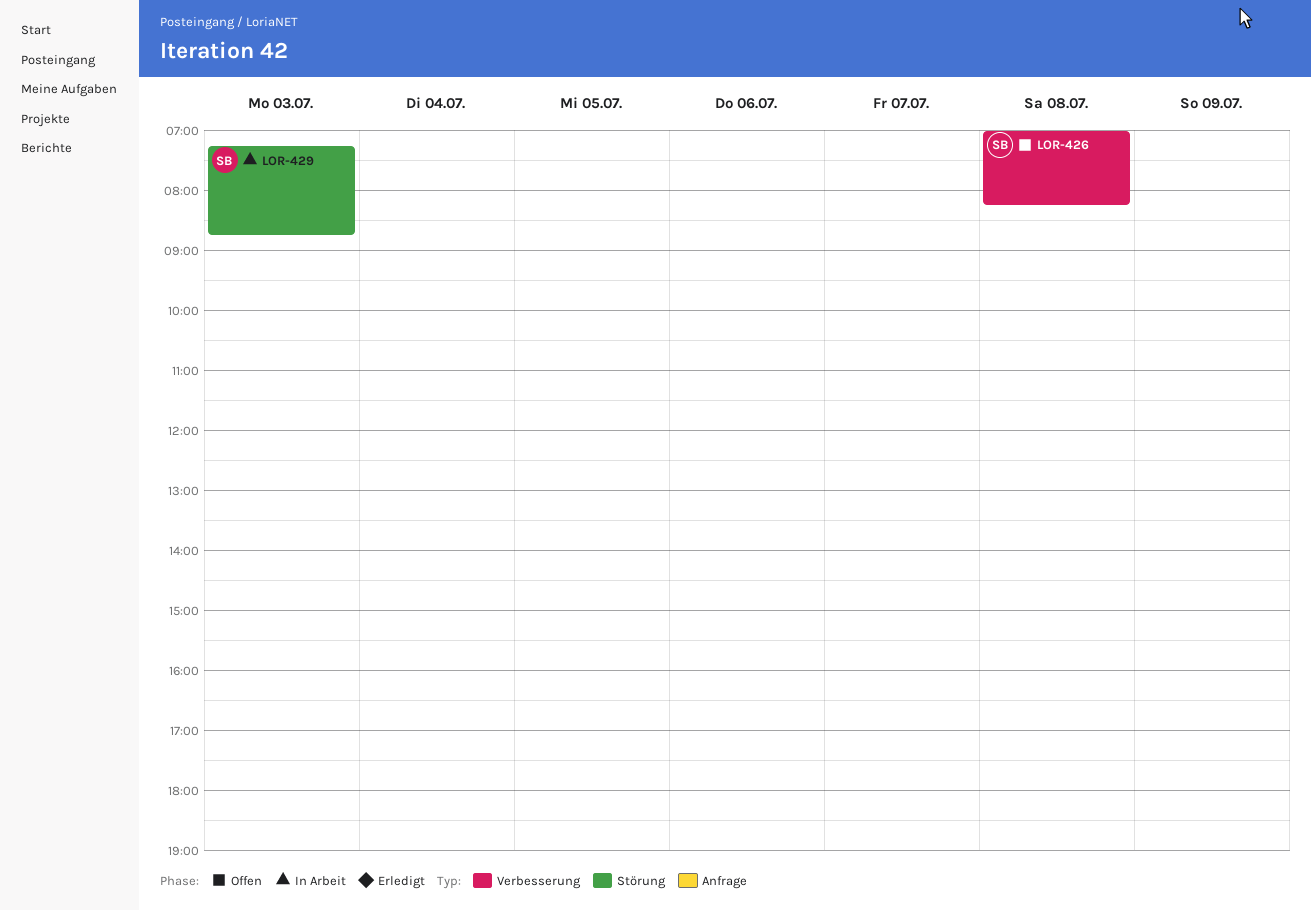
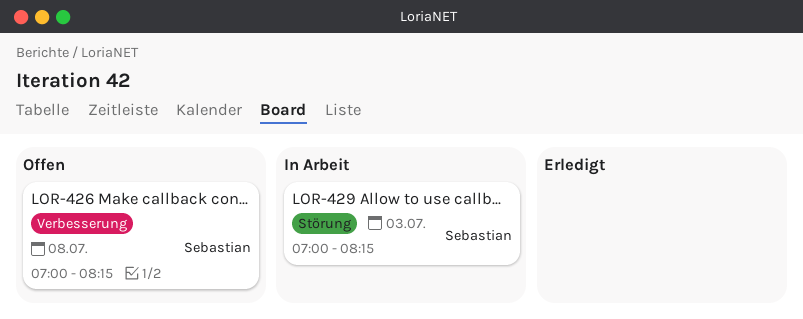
LOR-429, begins: 07:15 -> 07:00
LOR-429, ends: 08:45 -> 08:15

